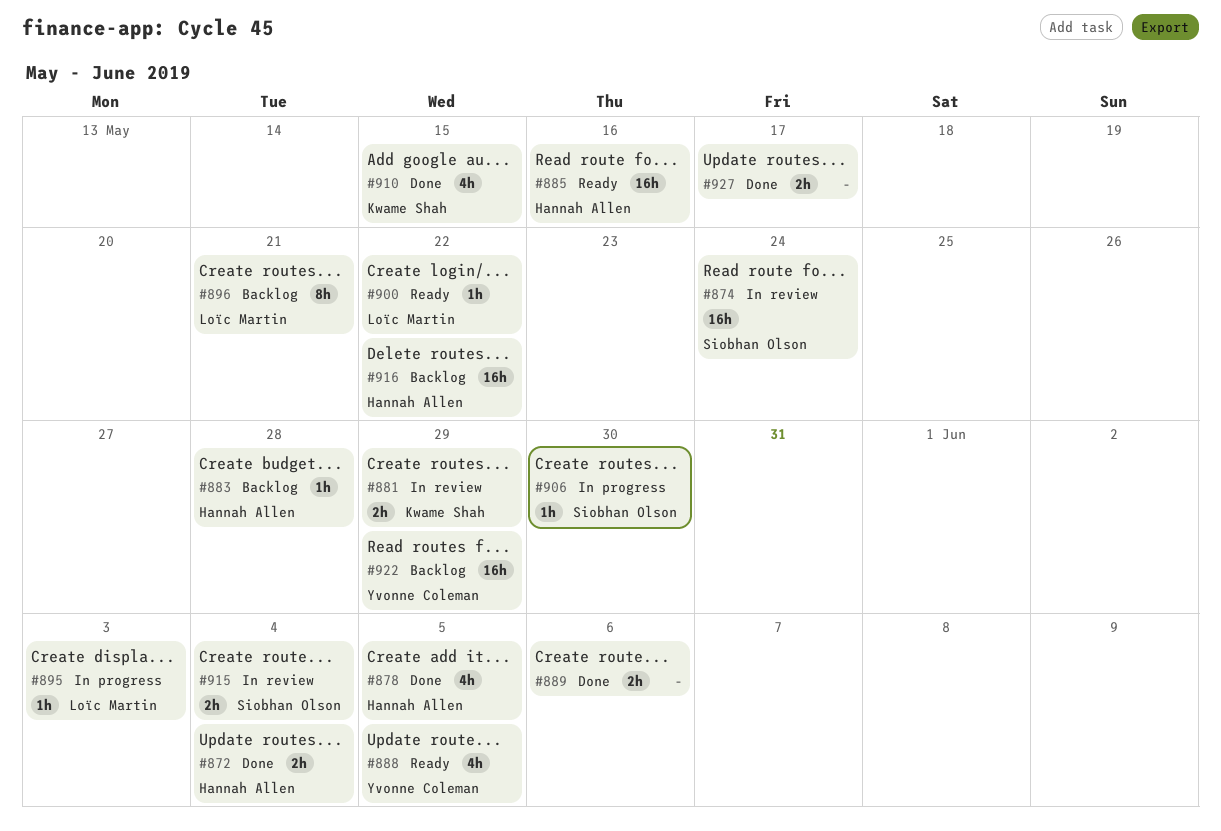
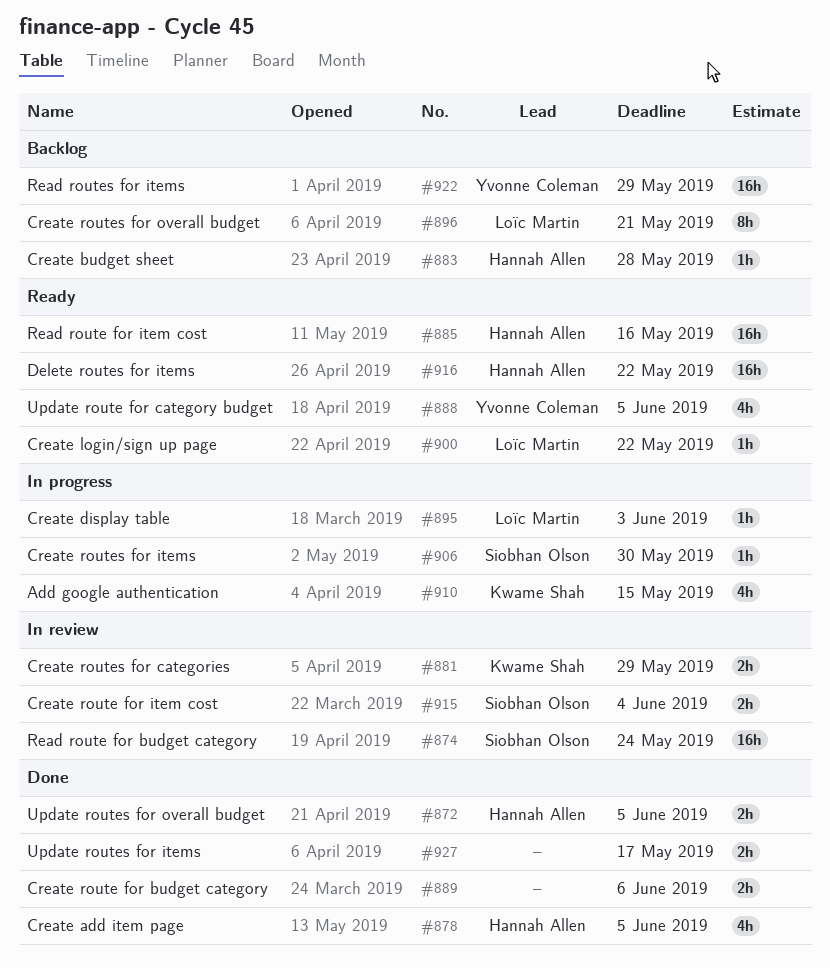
#872, due: Jun 4 -> Jun 5
#910, status: Done -> In progress
#916, status: Backlog -> Ready

